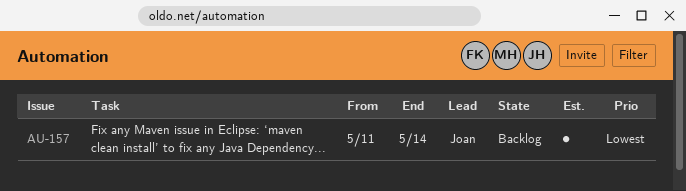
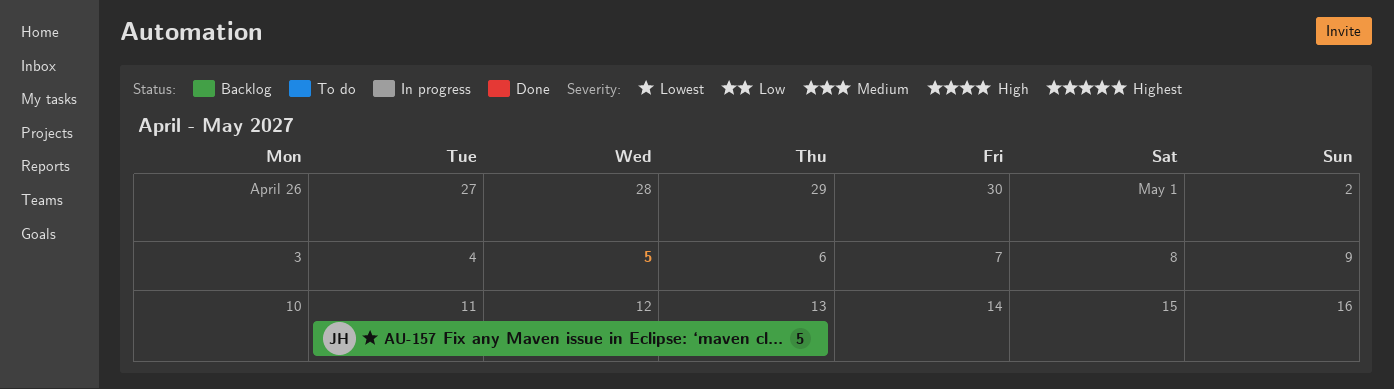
AU-157, estimate: 1 -> 5
AU-157, due: May 14 -> May 13

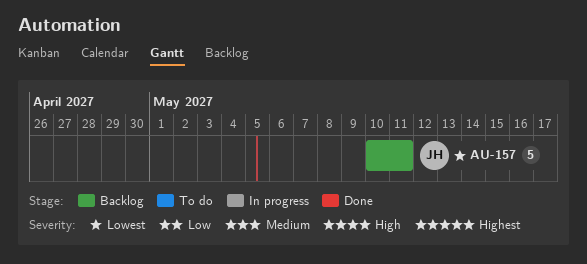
AU-157, start: May 11 -> May 10
AU-157, due: May 13 -> May 11

